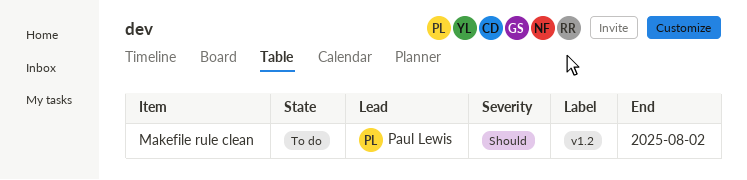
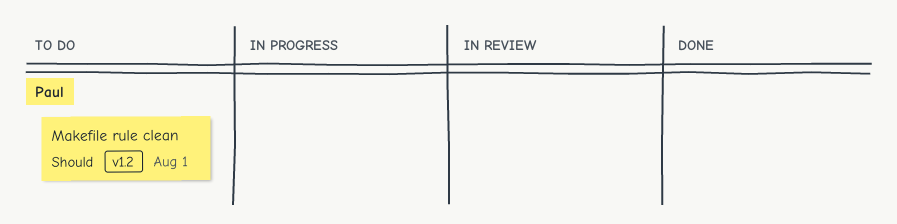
Makefile rule clean, due: Aug 2 -> Aug 1

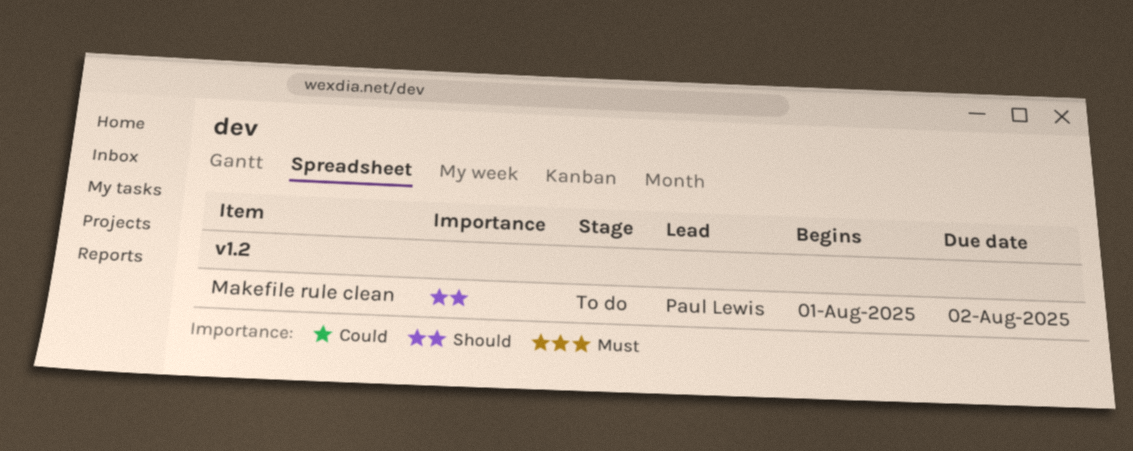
Makefile rule clean, due: Aug 1 -> Aug 2

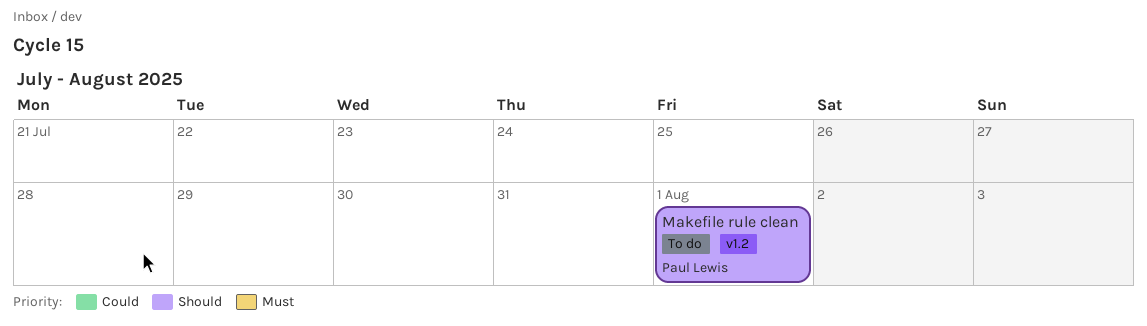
Makefile rule clean, due: Aug 2 -> Aug 1

